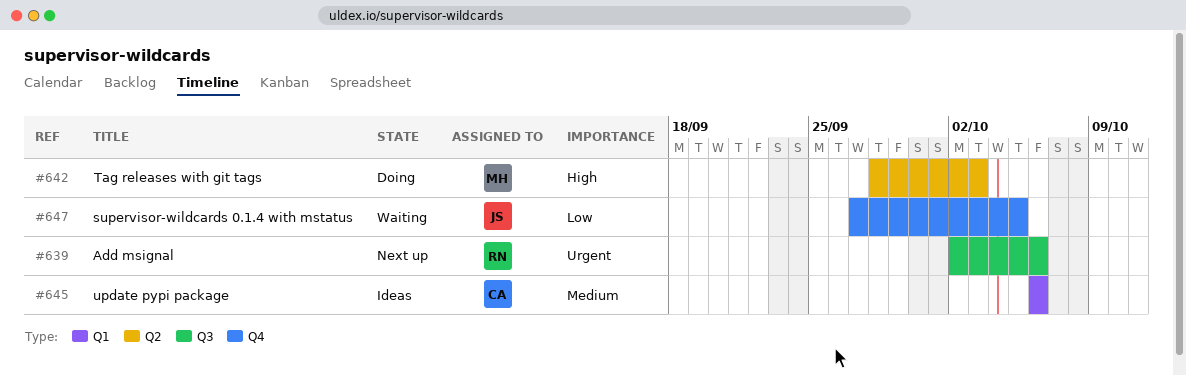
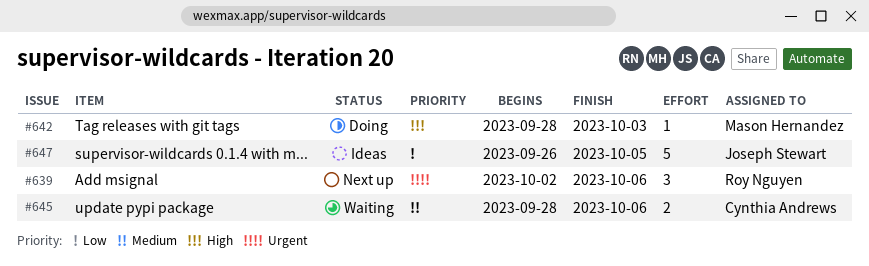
#645, status: Ideas -> Waiting
#645, start: Oct 6 -> Sep 28
#647, status: Waiting -> Ideas
#647, start: Sep 27 -> Sep 26

